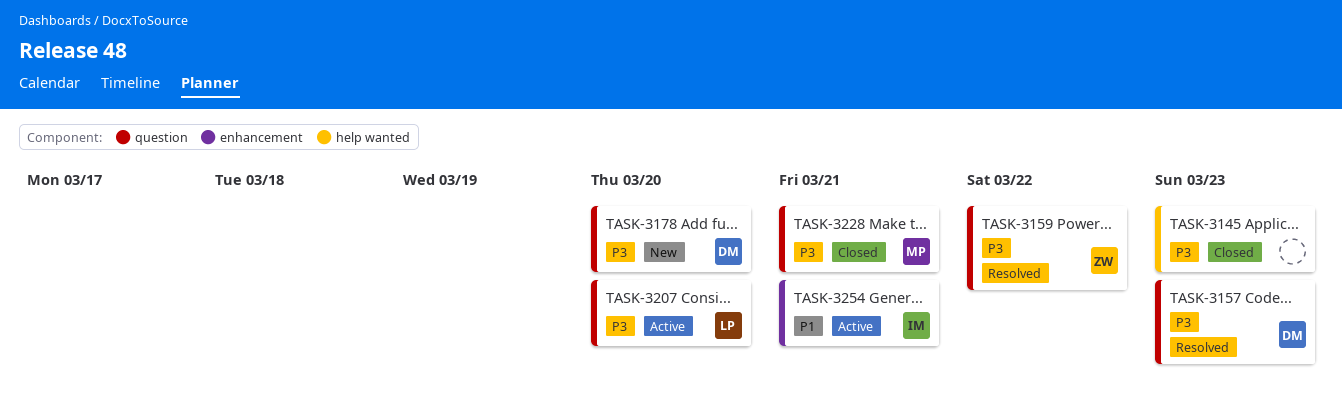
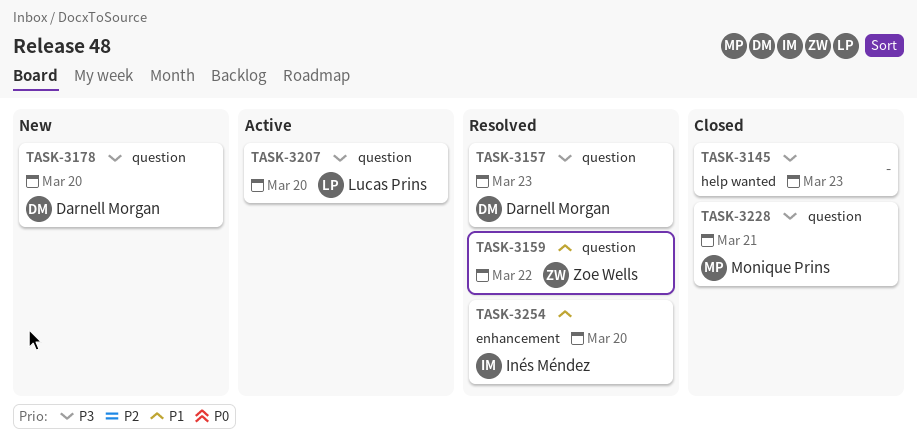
TASK-3159, priority: P3 -> P1
TASK-3254, status: Active -> Resolved
TASK-3254, due: Mar 21 -> Mar 20

